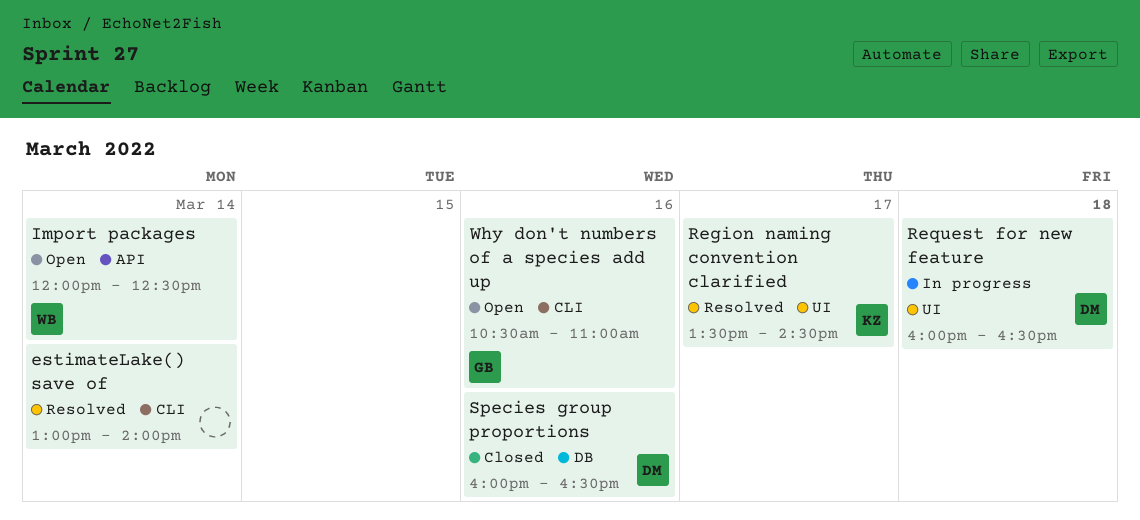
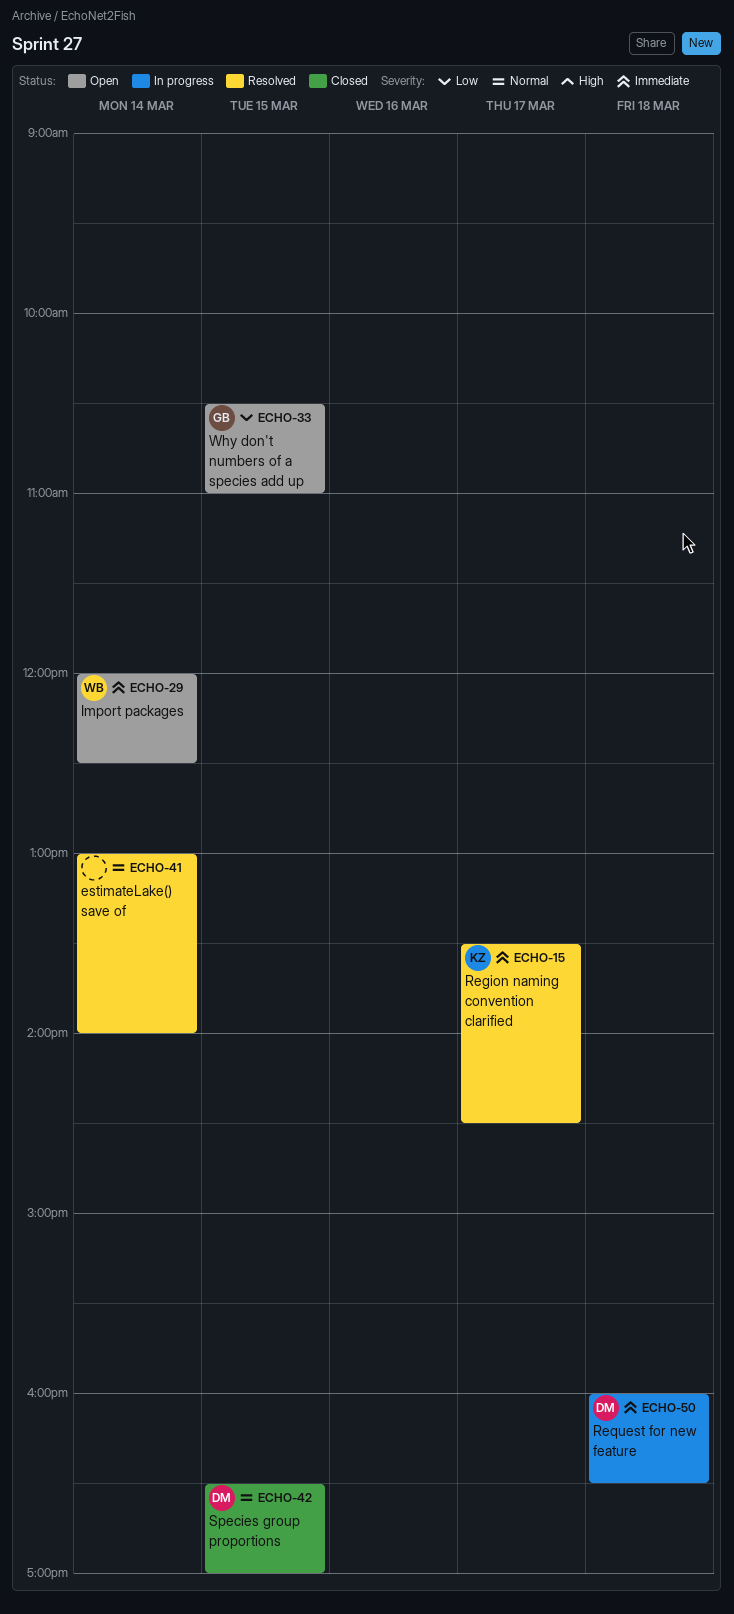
Species group proportions, day: Mar 16 -> Mar 15
Species group proportions, begins: 16:00 -> 16:30
Species group proportions, ends: 16:30 -> 17:00
Why don't numbers of a species add up, day: Mar 16 -> Mar 15

